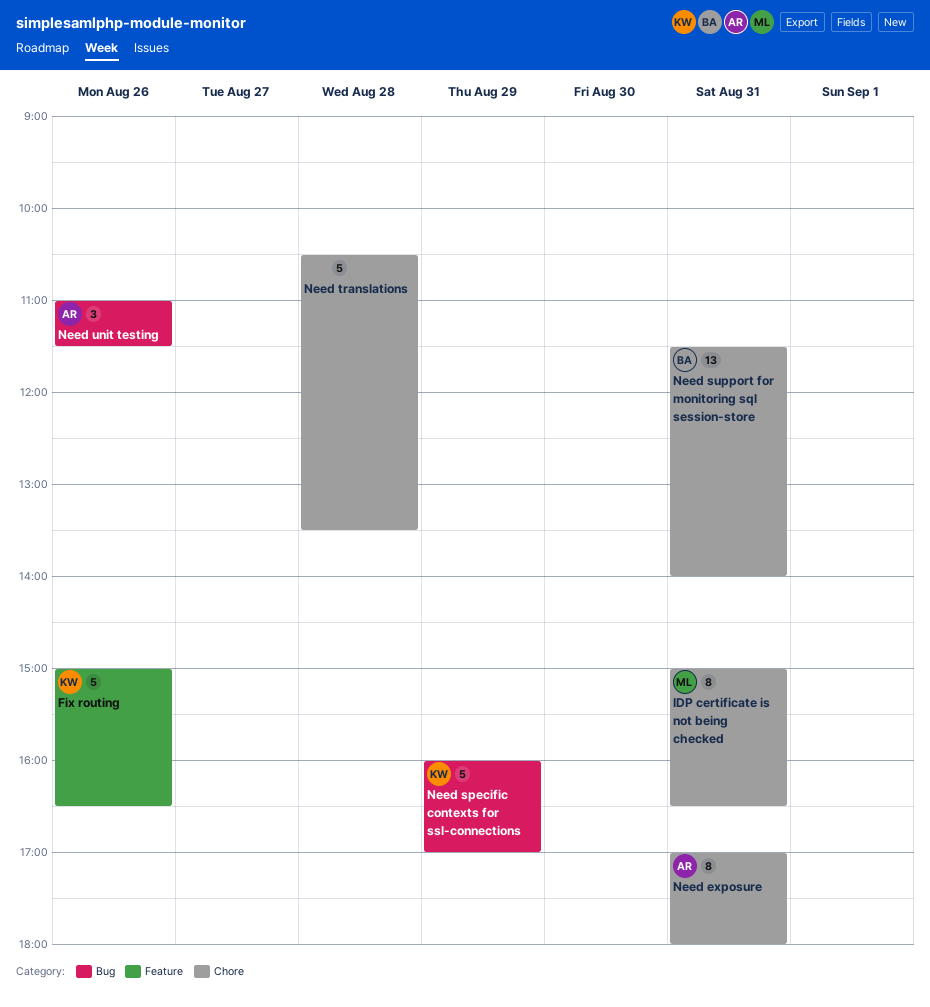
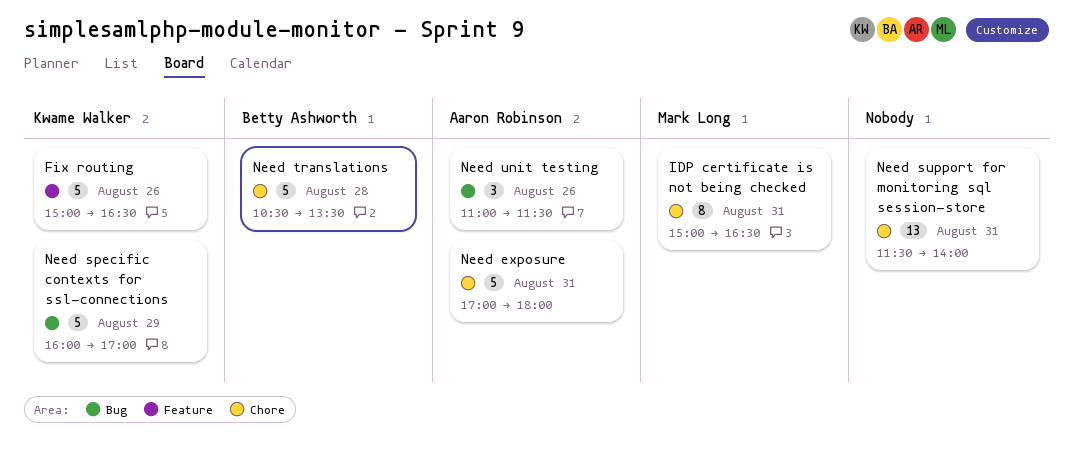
Need exposure, estimate: 8 -> 5
Need support for monitoring sql session-store, owner: Betty Ashworth -> none
Need translations, owner: none -> Betty Ashworth

